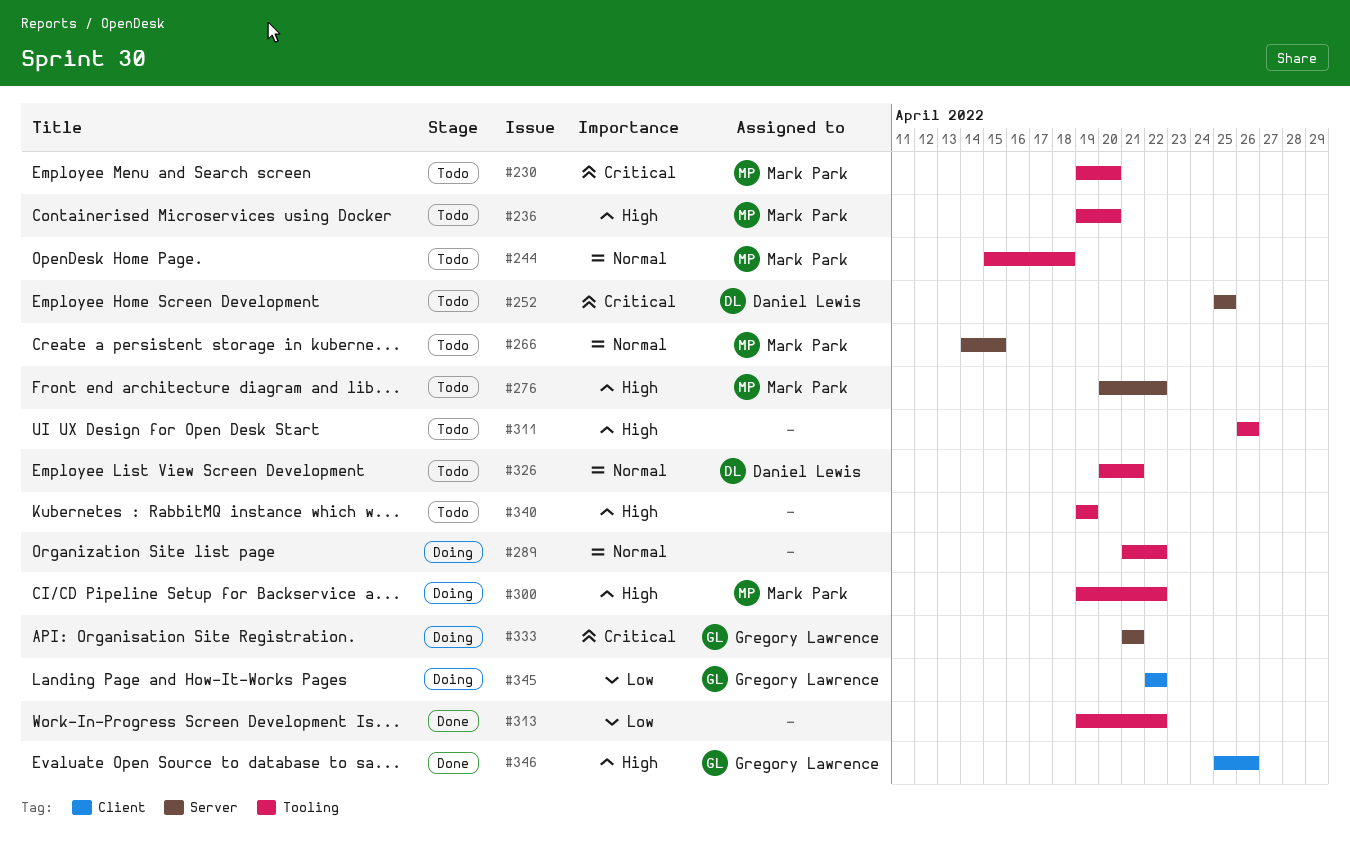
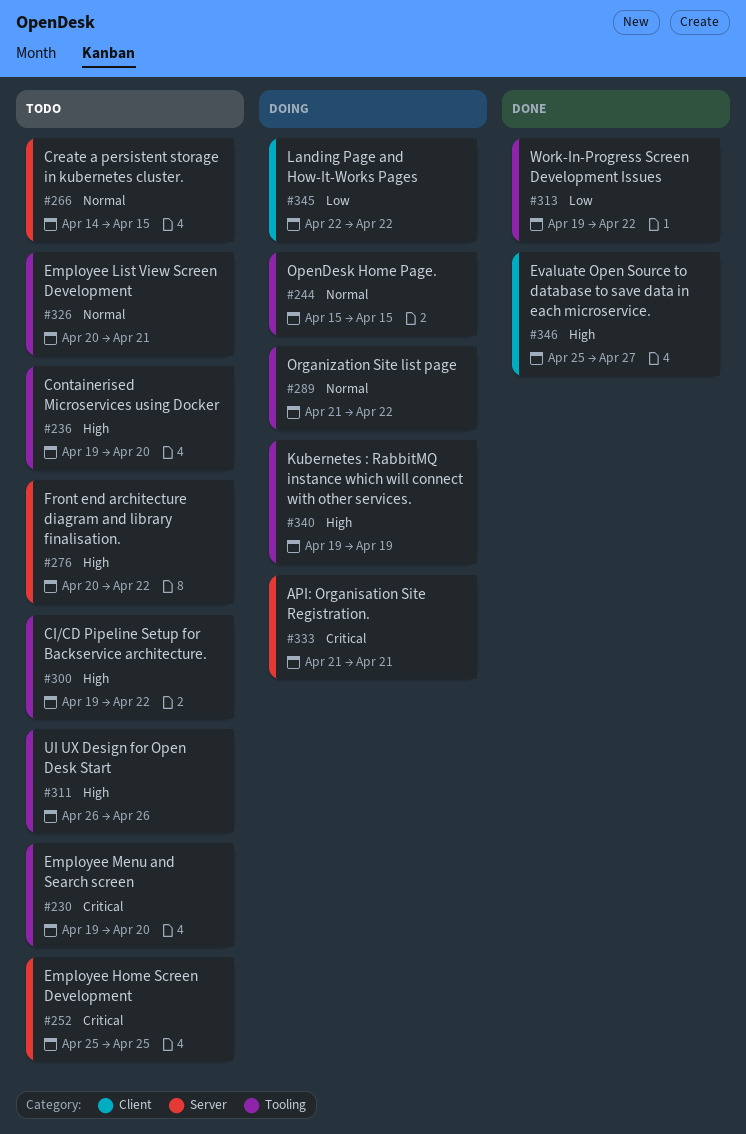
#244, status: Todo -> Doing
#244, due: Apr 18 -> Apr 15
#300, status: Doing -> Todo
#340, status: Todo -> Doing
#346, due: Apr 26 -> Apr 27

